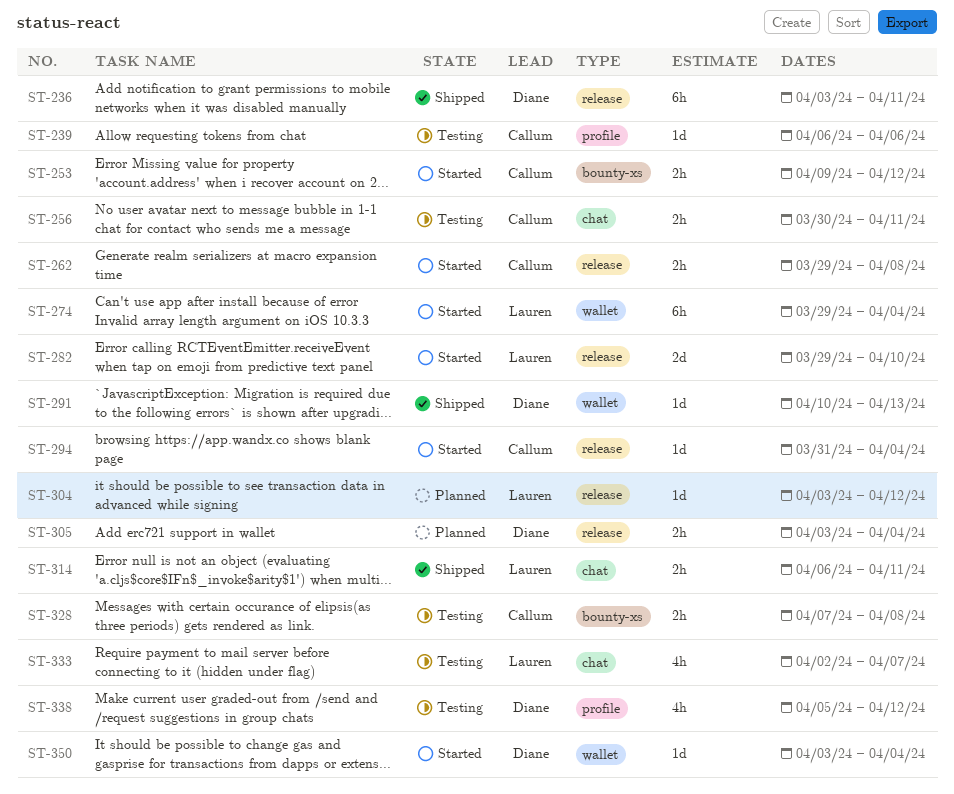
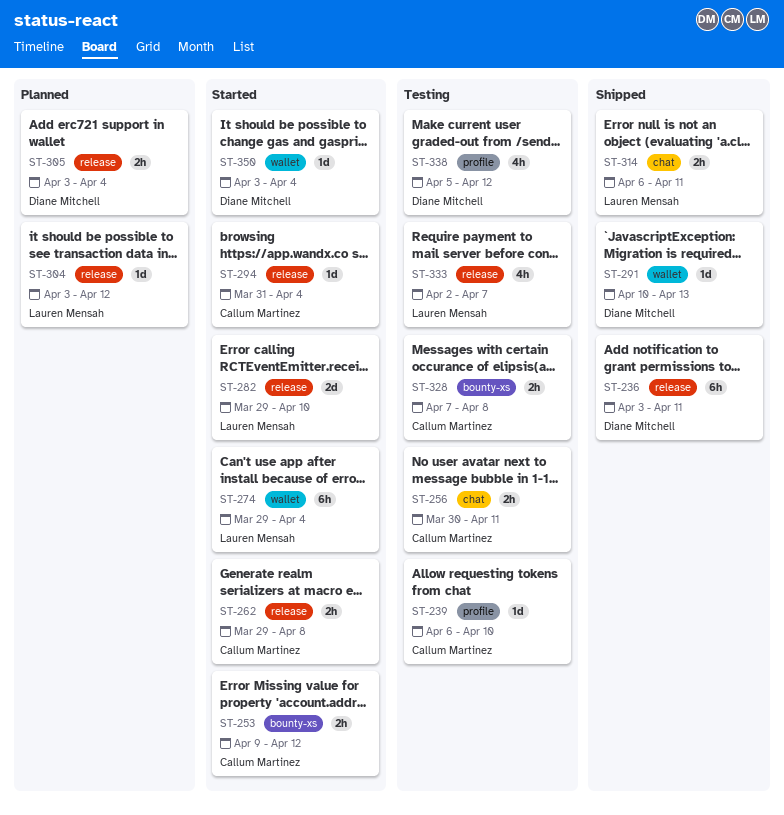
ST-239, due: Apr 6 -> Apr 10
ST-333, label: chat -> release

